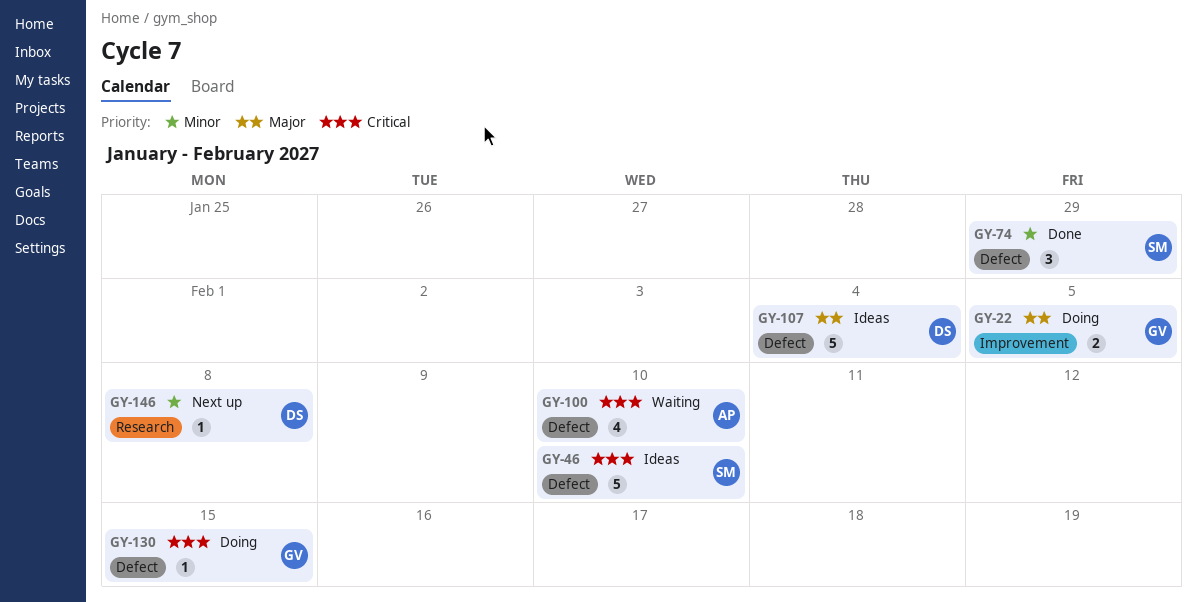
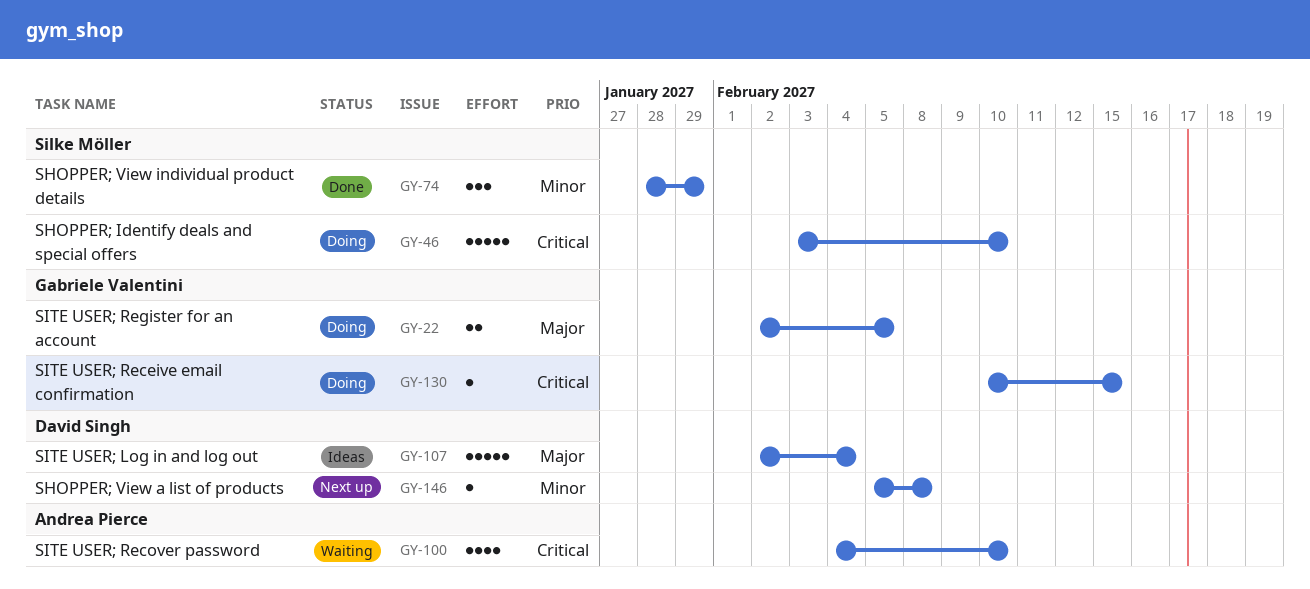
GY-46, status: Ideas -> Doing

